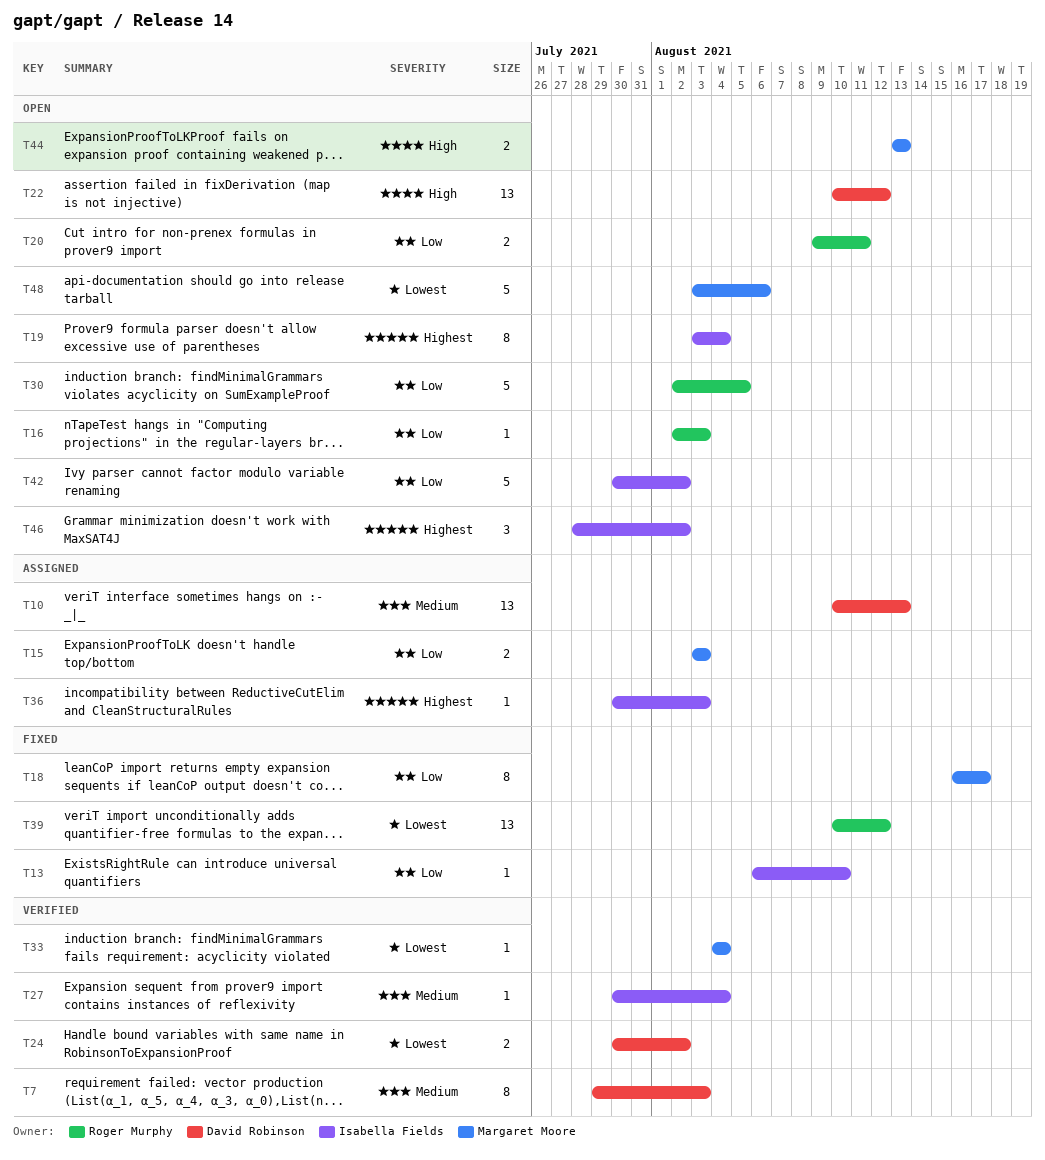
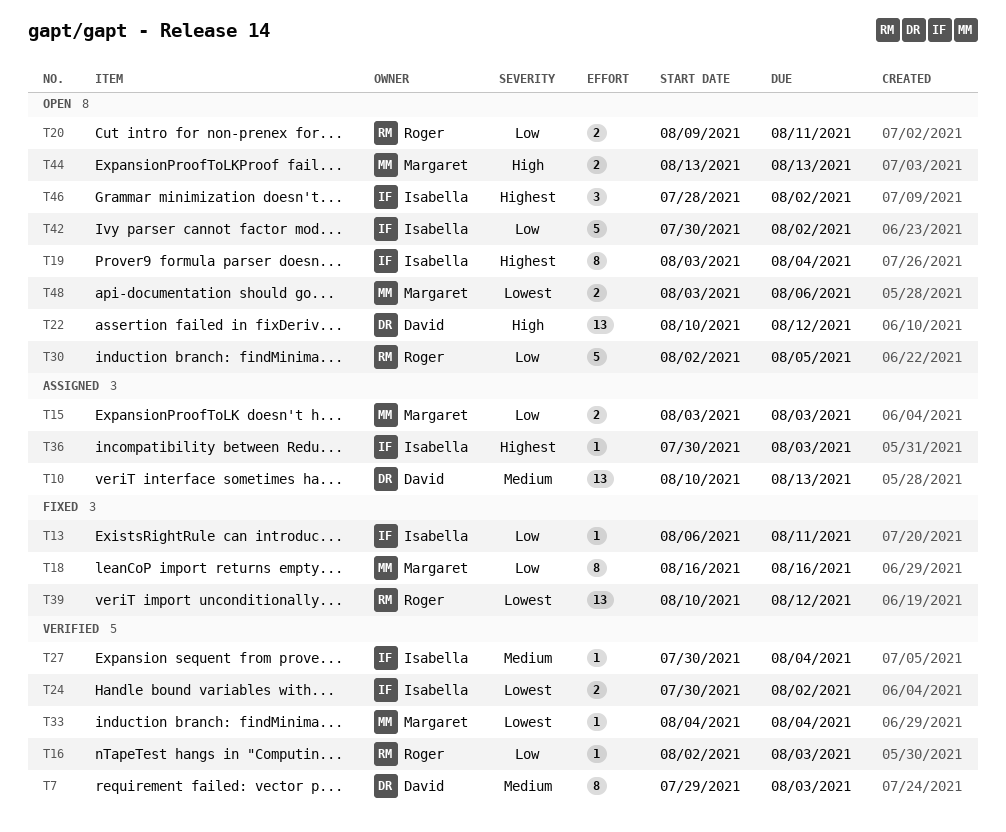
T13, due: Aug 10 -> Aug 11
T16, status: Open -> Verified
T18, due: Aug 17 -> Aug 16
T24, owner: David Robinson -> Isabella Fields
T48, estimate: 5 -> 2

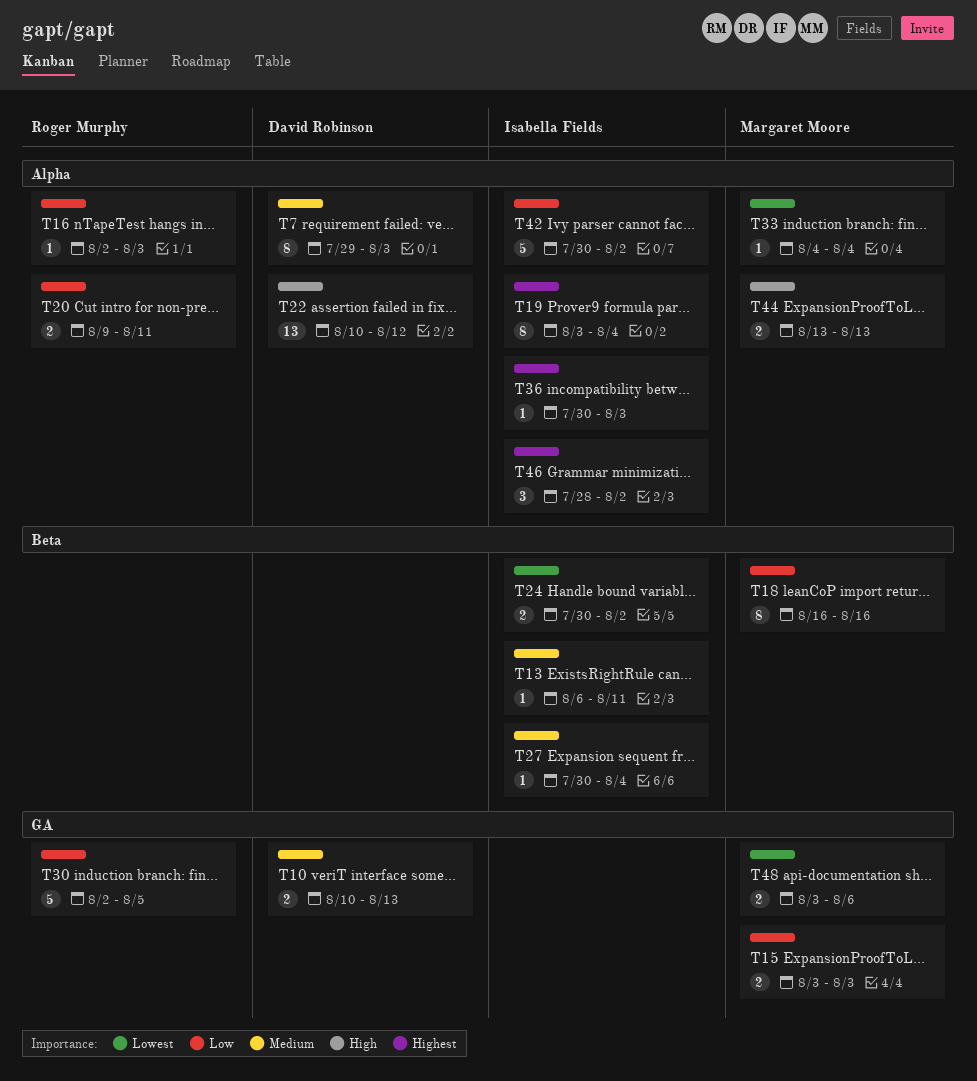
T10, estimate: 13 -> 2
T13, priority: Low -> Medium
T39: present -> none

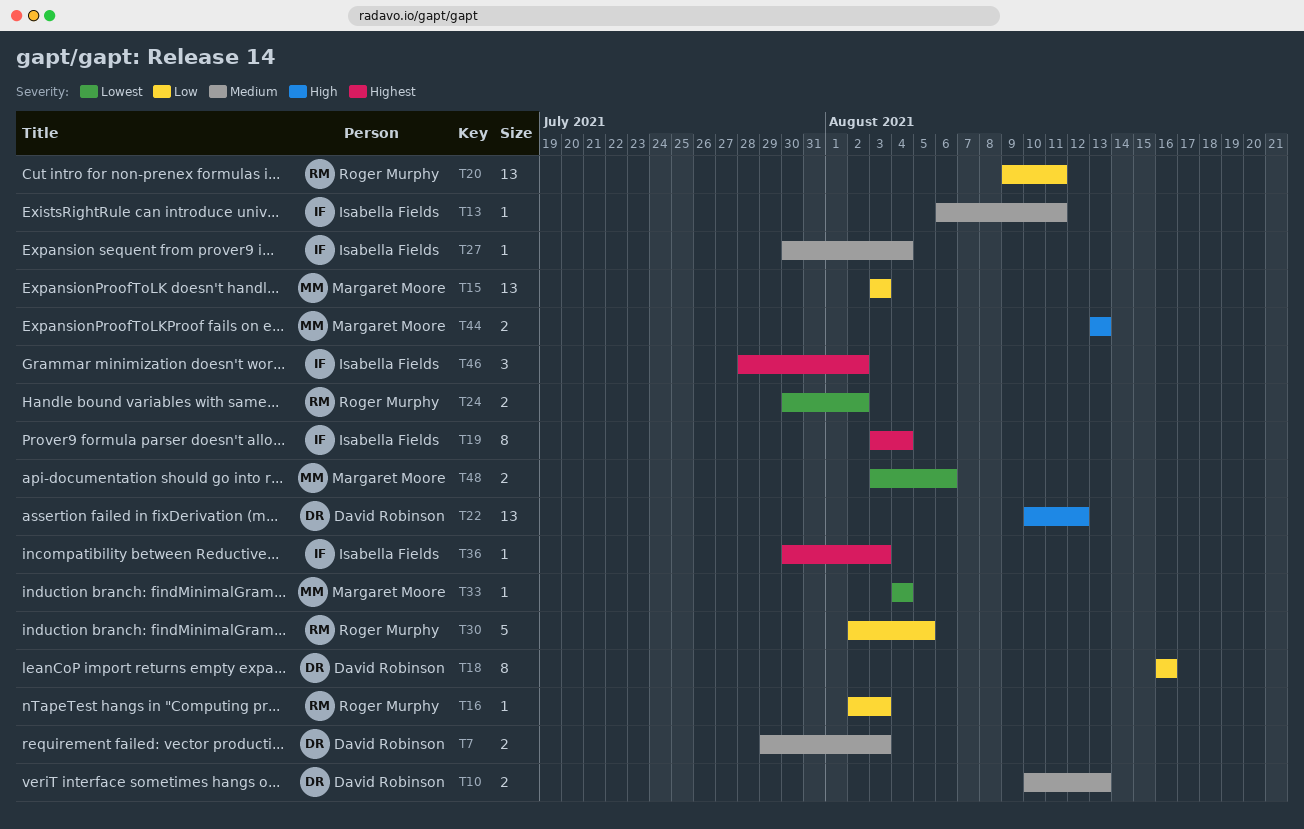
T7, estimate: 8 -> 2
T15, estimate: 2 -> 13
T18, owner: Margaret Moore -> David Robinson
T20, estimate: 2 -> 13
T24, owner: Isabella Fields -> Roger Murphy
T42: present -> none

